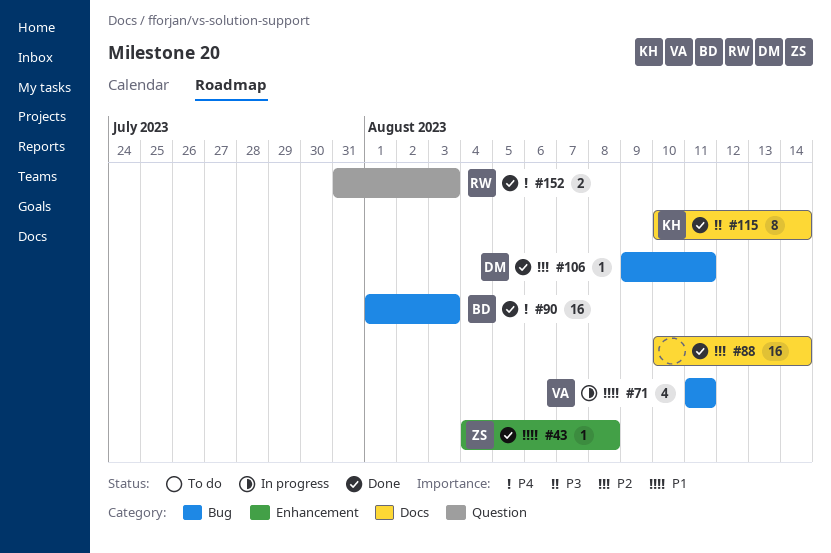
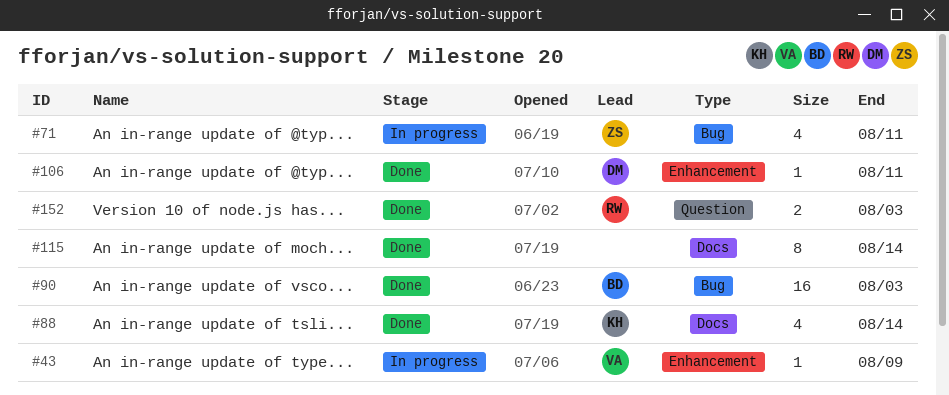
#43, status: Done -> In progress
#43, owner: ZS -> VA
#43, due: Aug 8 -> Aug 9
#71, owner: VA -> ZS
#88, owner: none -> KH
#88, estimate: 16 -> 4
#106, label: Bug -> Enhancement
#115, owner: KH -> none

